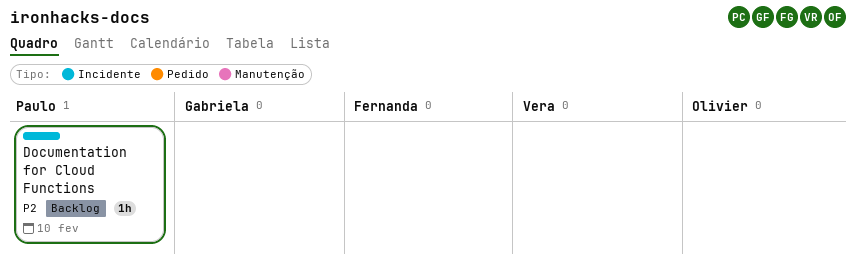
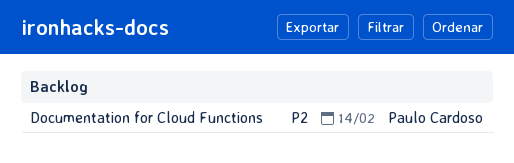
Documentation for Cloud Functions, due: Feb 10 -> Feb 14

